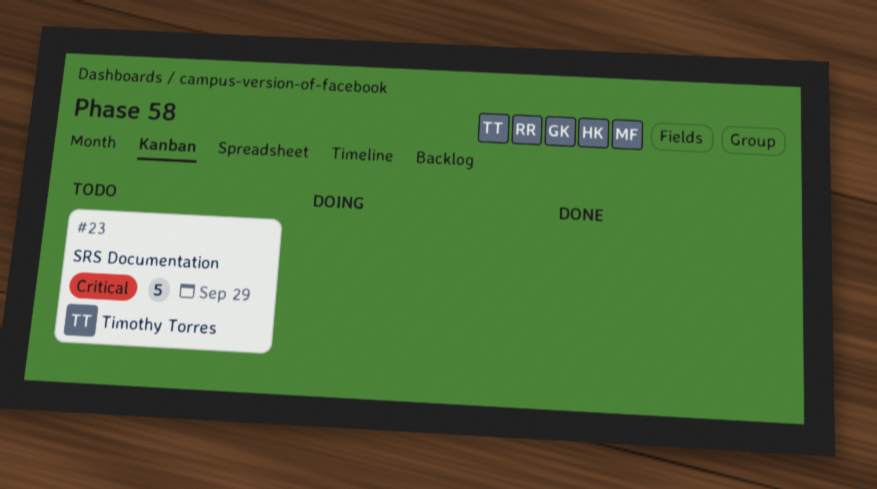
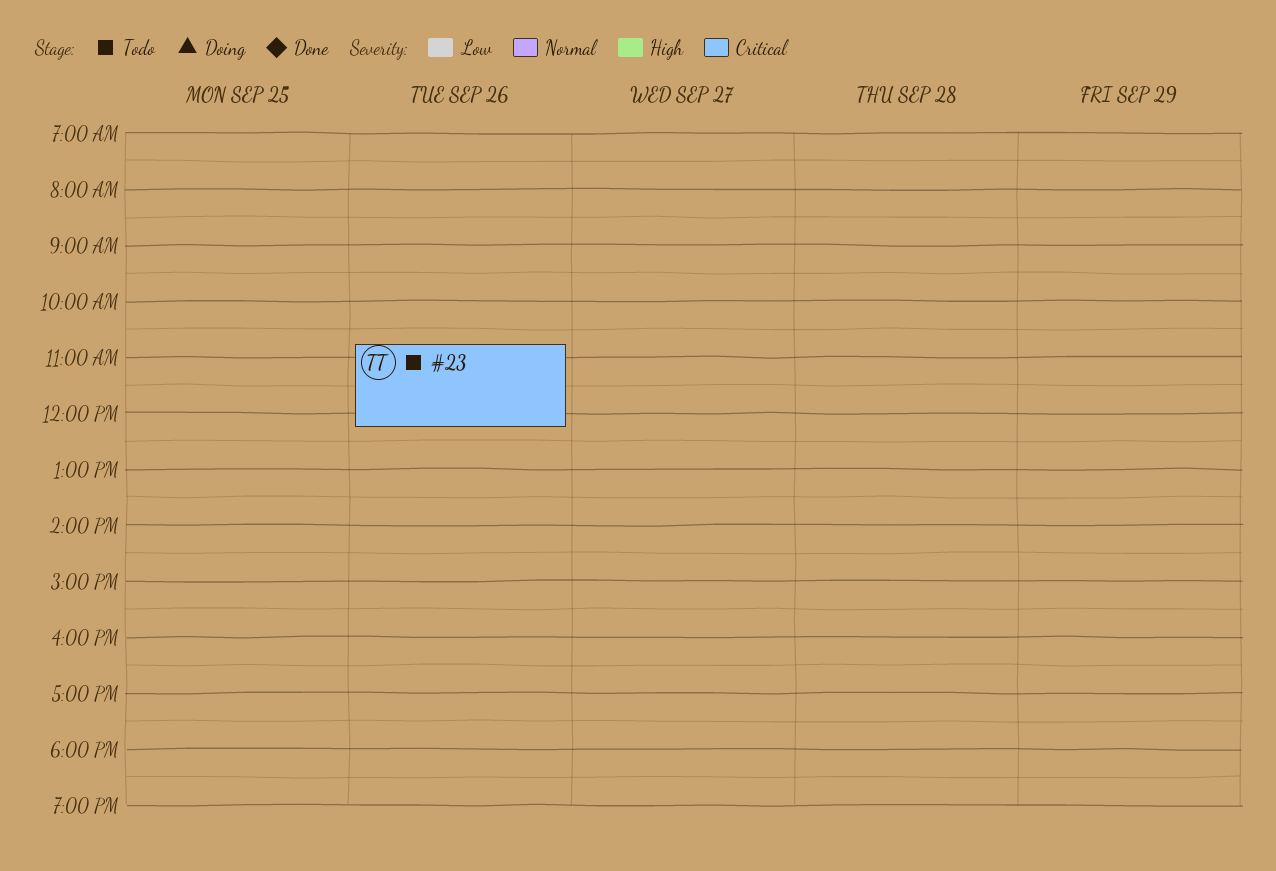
#23, day: Sep 29 -> Sep 26

